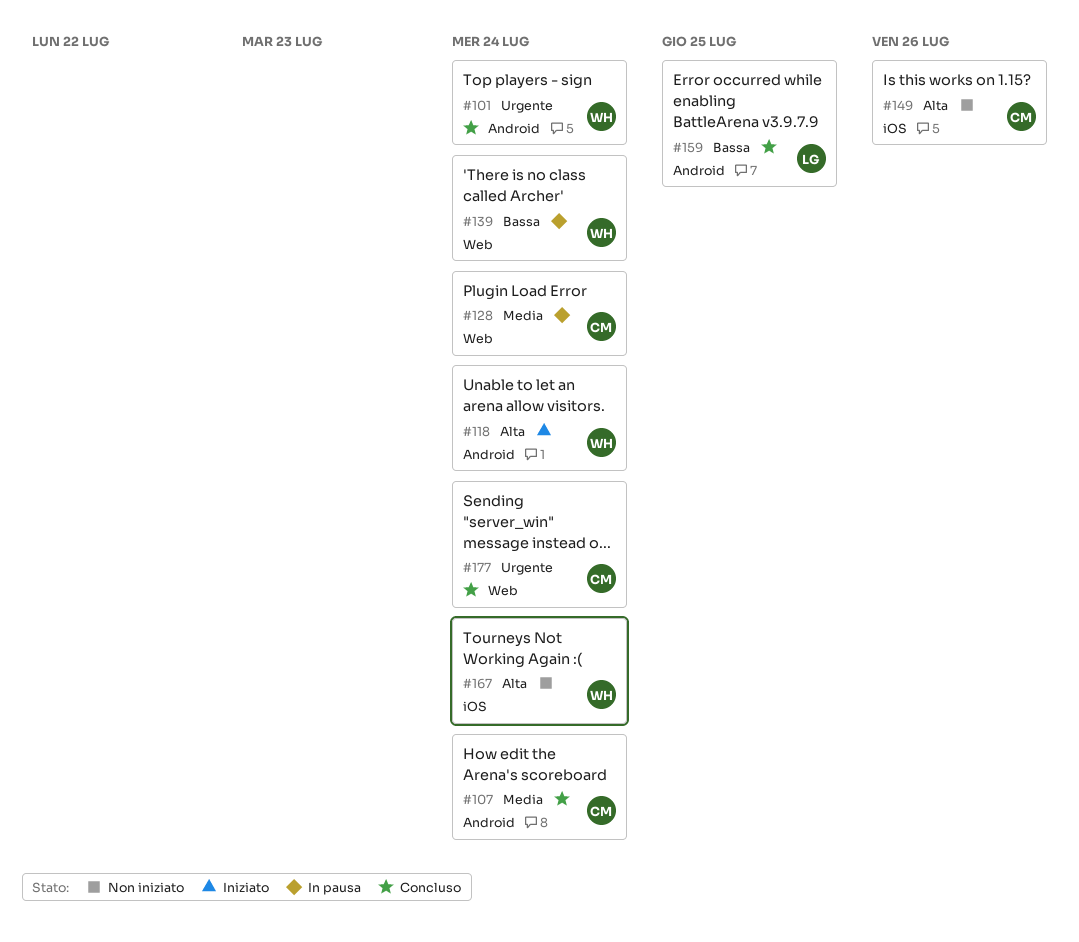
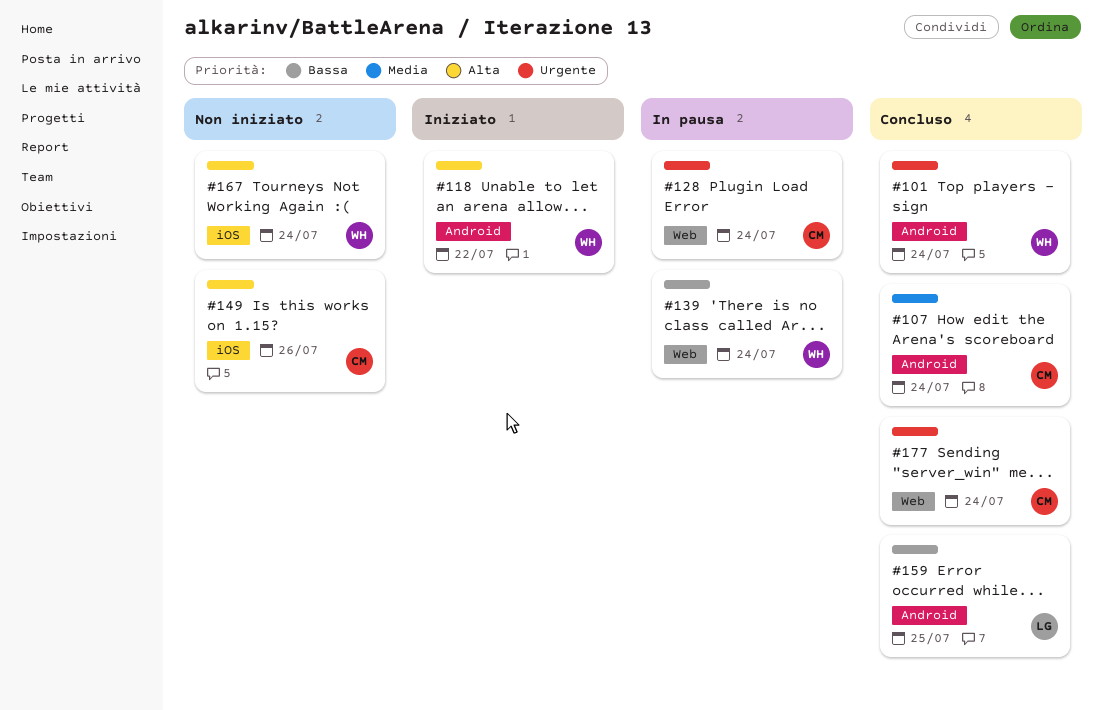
#118, due: Jul 24 -> Jul 22
#128, priority: Media -> Urgente

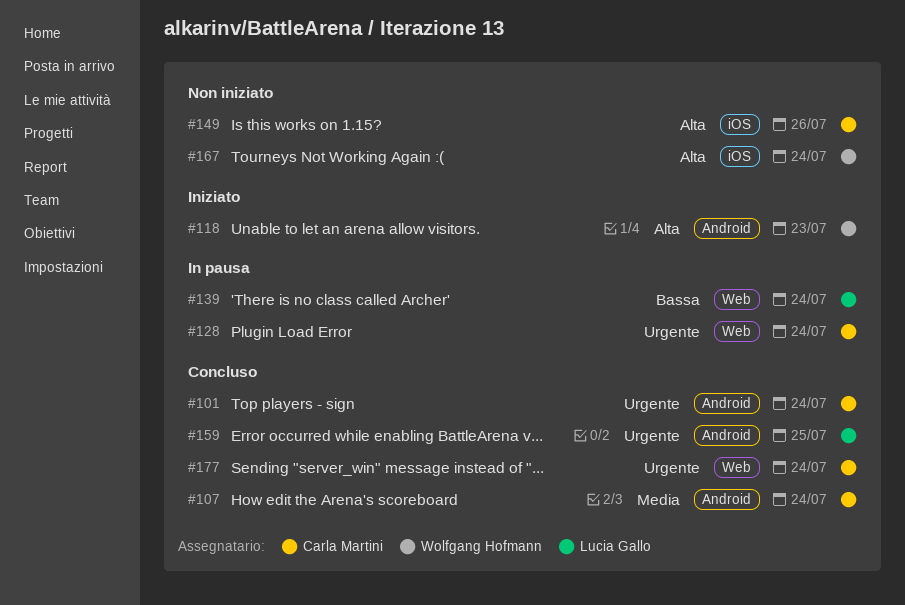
#101, owner: Wolfgang Hofmann -> Carla Martini
#118, due: Jul 22 -> Jul 23
#139, owner: Wolfgang Hofmann -> Lucia Gallo
#159, priority: Bassa -> Urgente

